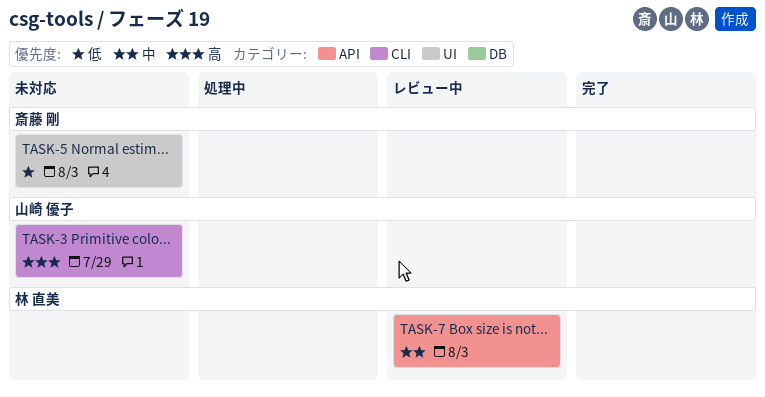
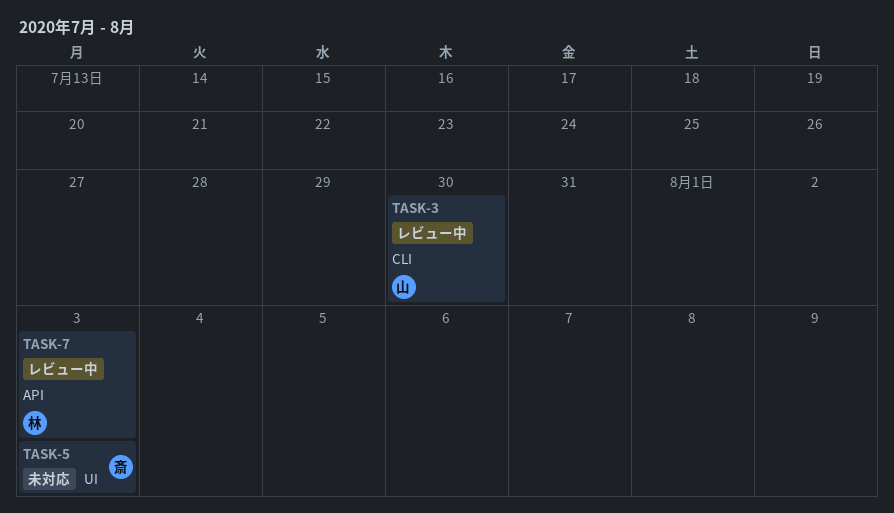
TASK-3, status: 未対応 -> レビュー中
TASK-3, due: Jul 29 -> Jul 30

